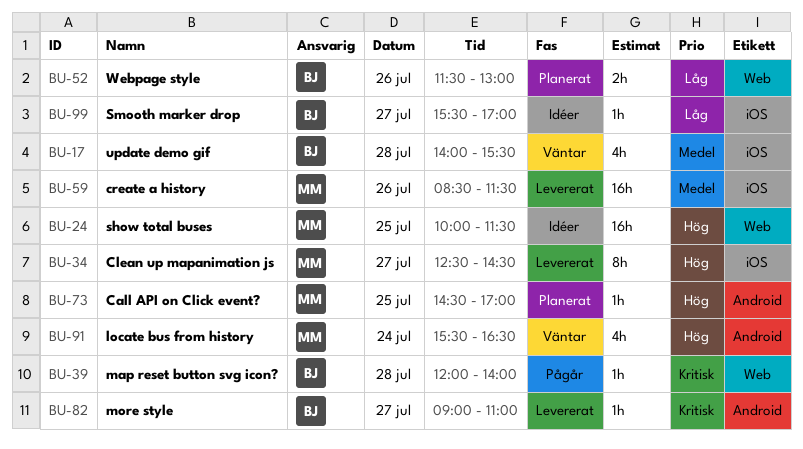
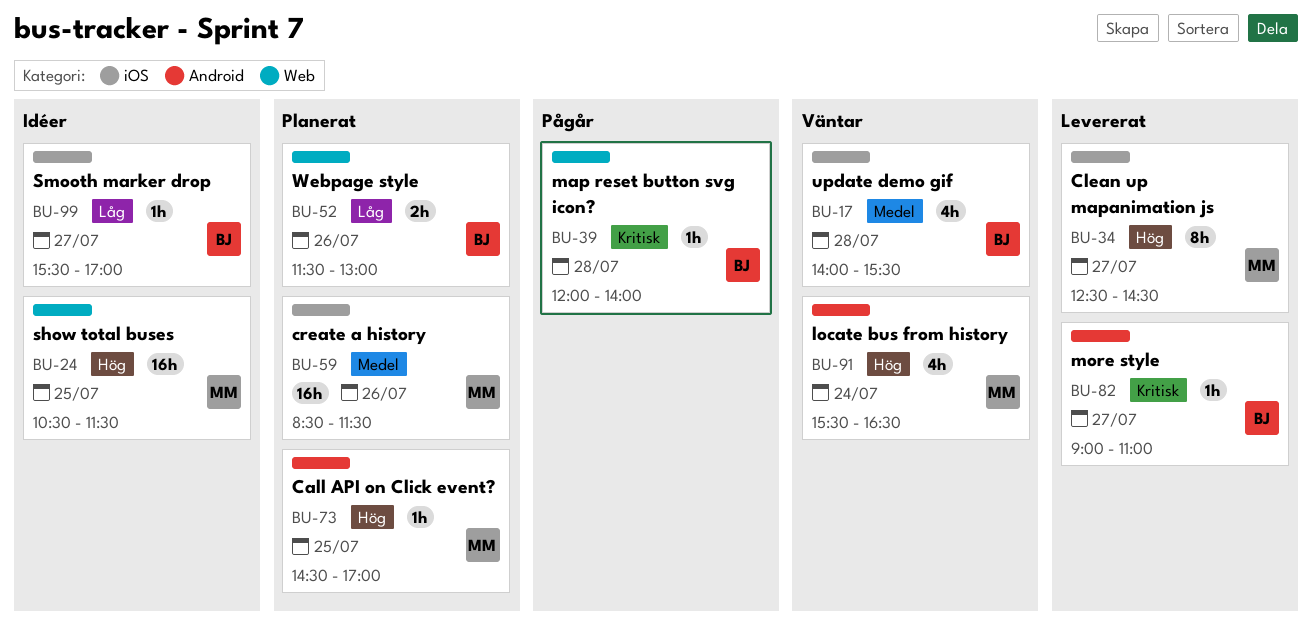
BU-24, begins: 10:00 -> 10:30
BU-59, status: Levererat -> Planerat

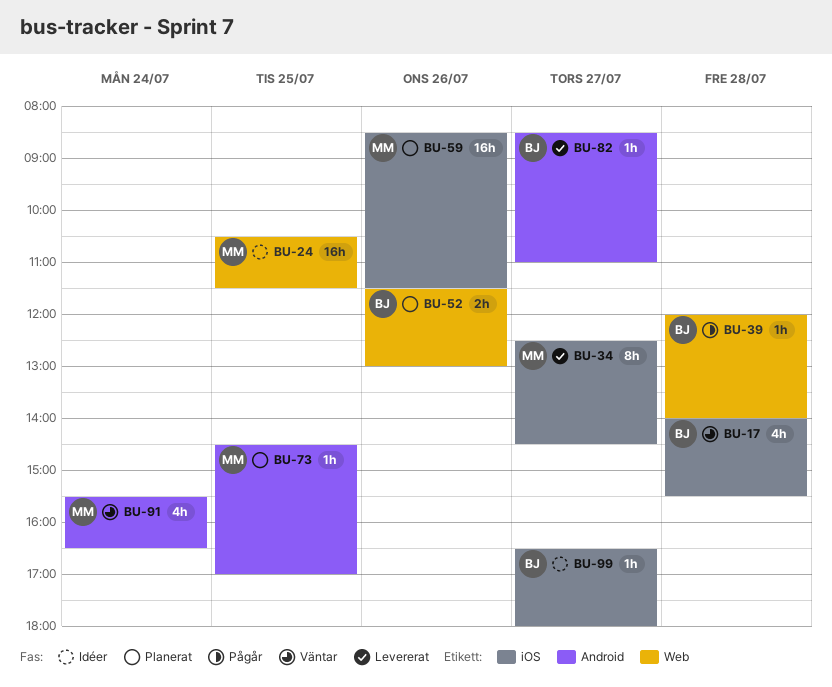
BU-82, begins: 09:00 -> 08:30
BU-99, begins: 15:30 -> 16:30
BU-99, ends: 17:00 -> 18:00

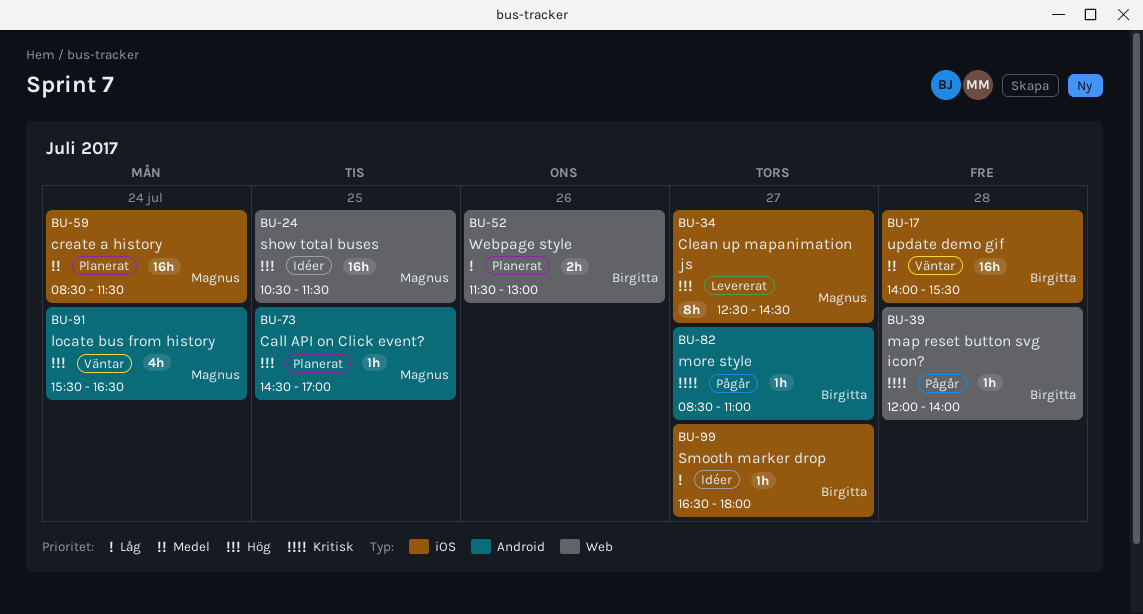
BU-17, estimate: 4h -> 16h
BU-59, day: Jul 26 -> Jul 24
BU-82, status: Levererat -> Pågår

